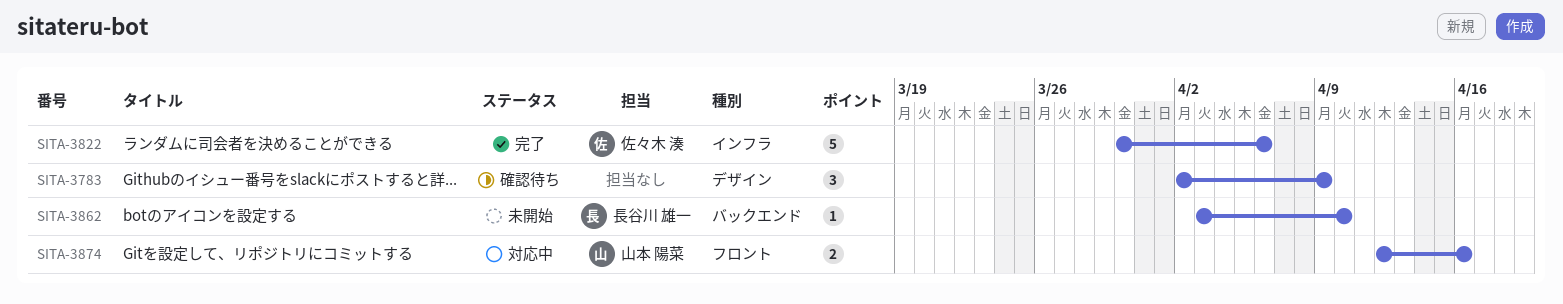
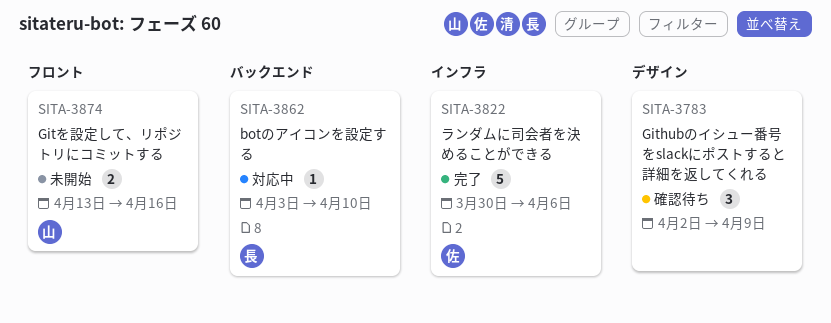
SITA-3862, status: 未開始 -> 対応中
SITA-3874, status: 対応中 -> 未開始
SITA-3874, start: Apr 12 -> Apr 13

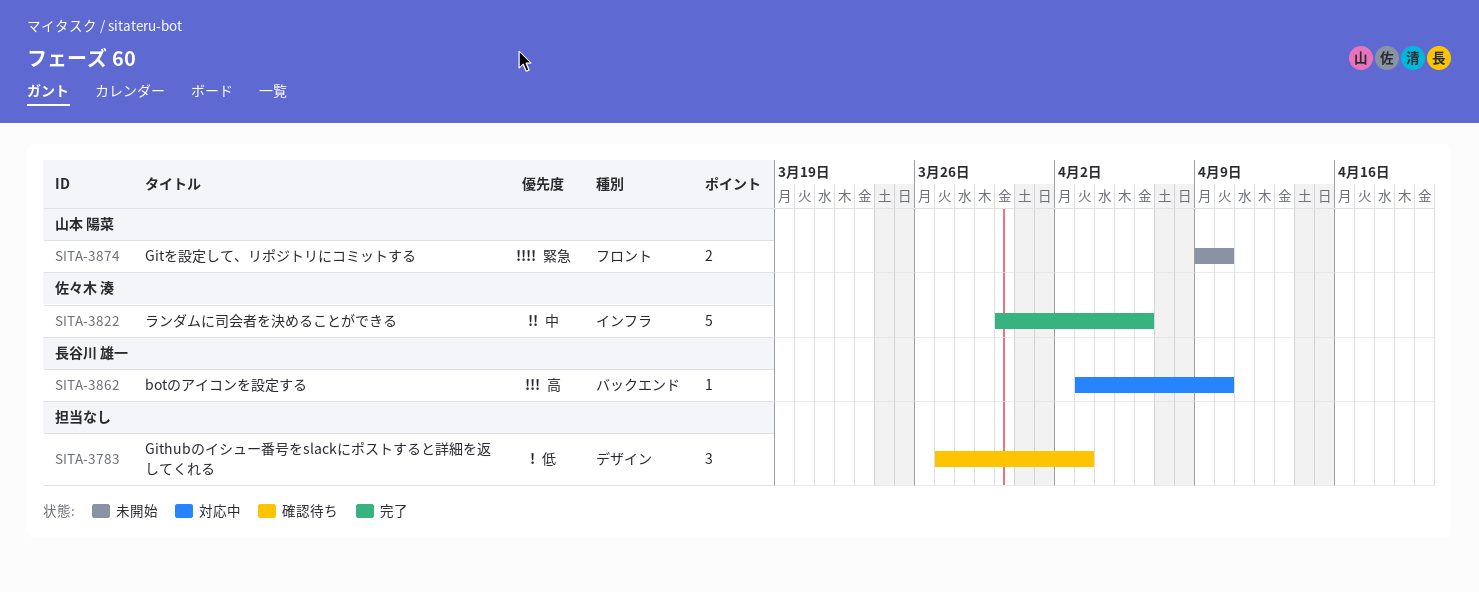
SITA-3783, start: Apr 2 -> Mar 27
SITA-3783, due: Apr 9 -> Apr 3
SITA-3874, start: Apr 13 -> Apr 9
SITA-3874, due: Apr 16 -> Apr 10

